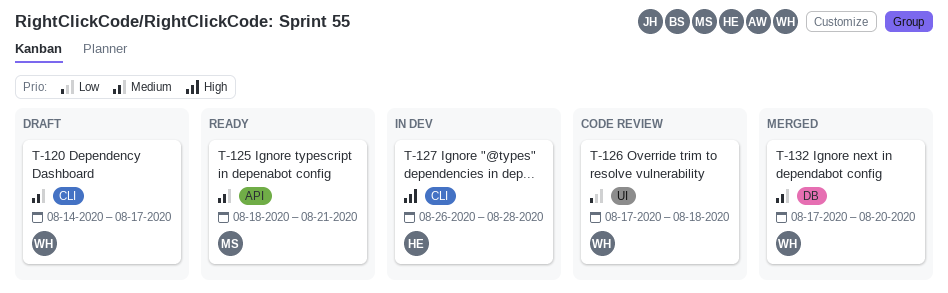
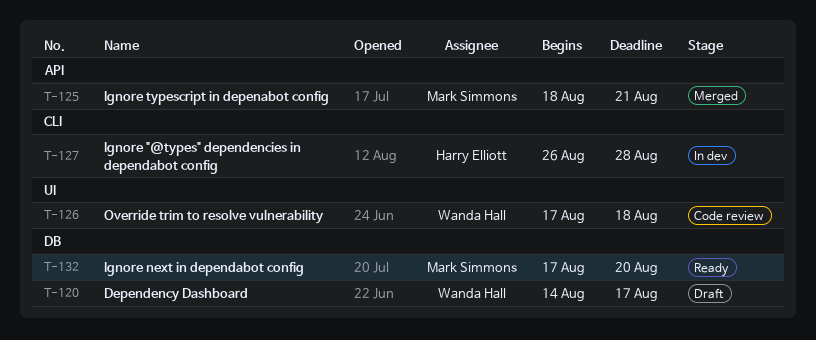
T-120, label: CLI -> DB
T-125, status: Ready -> Merged
T-132, status: Merged -> Ready
T-132, owner: Wanda Hall -> Mark Simmons

